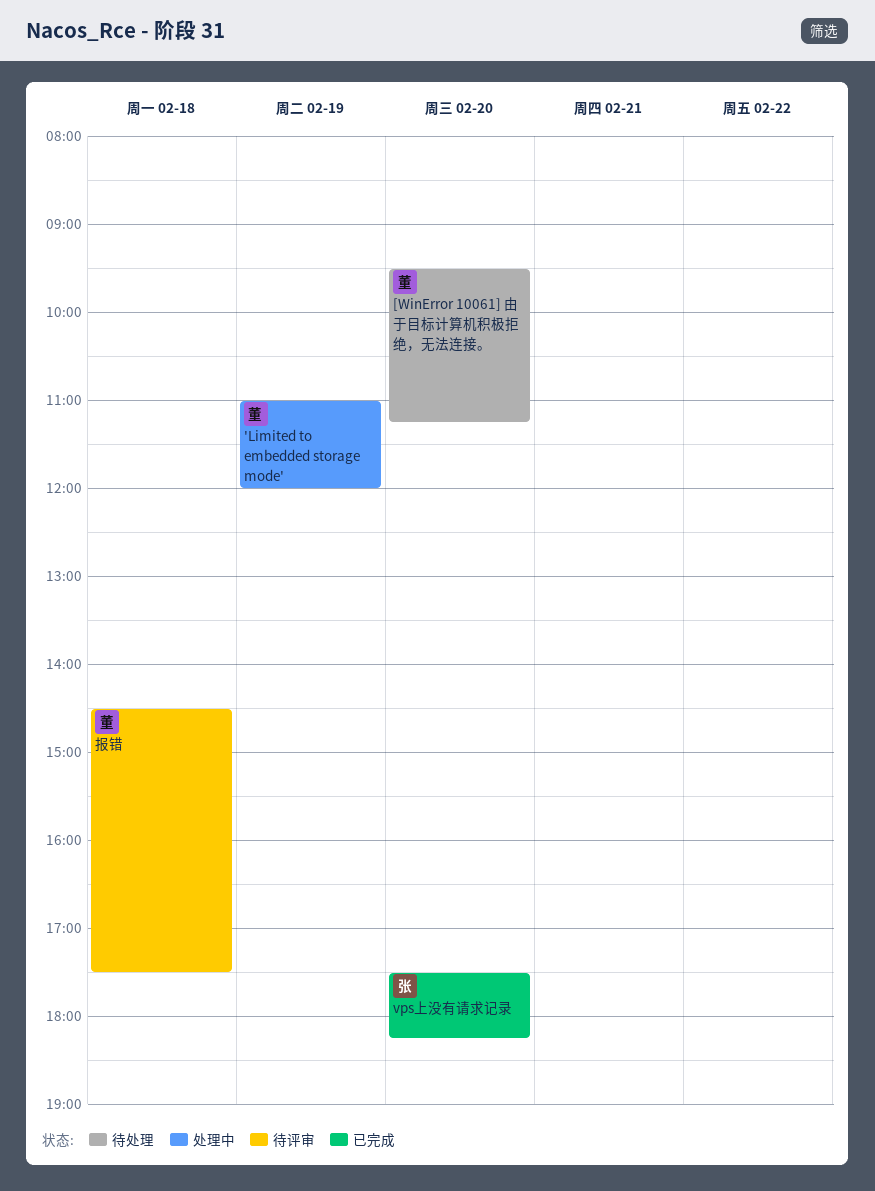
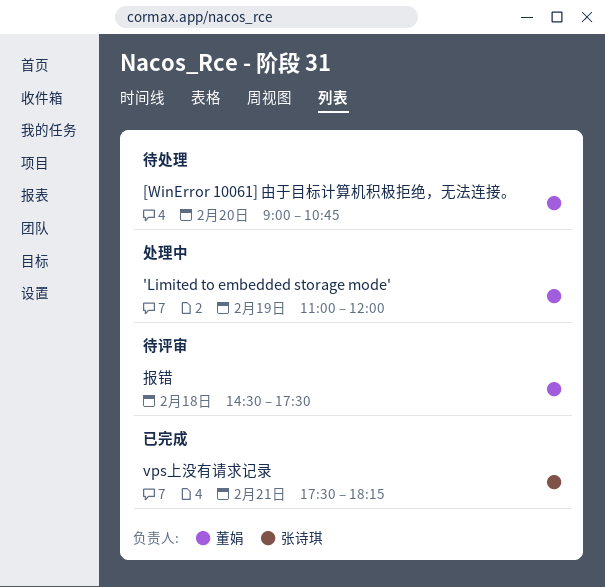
[WinError 10061] 由于目标计算机积极拒绝，无法连接。, begins: 09:30 -> 09:00
[WinError 10061] 由于目标计算机积极拒绝，无法连接。, ends: 11:15 -> 10:45
vps上没有请求记录, day: Feb 20 -> Feb 21

